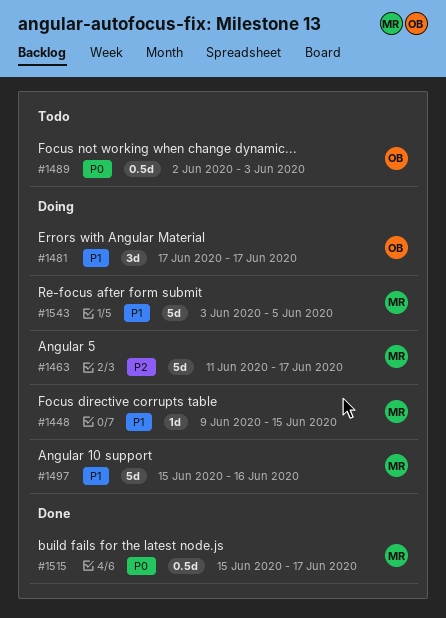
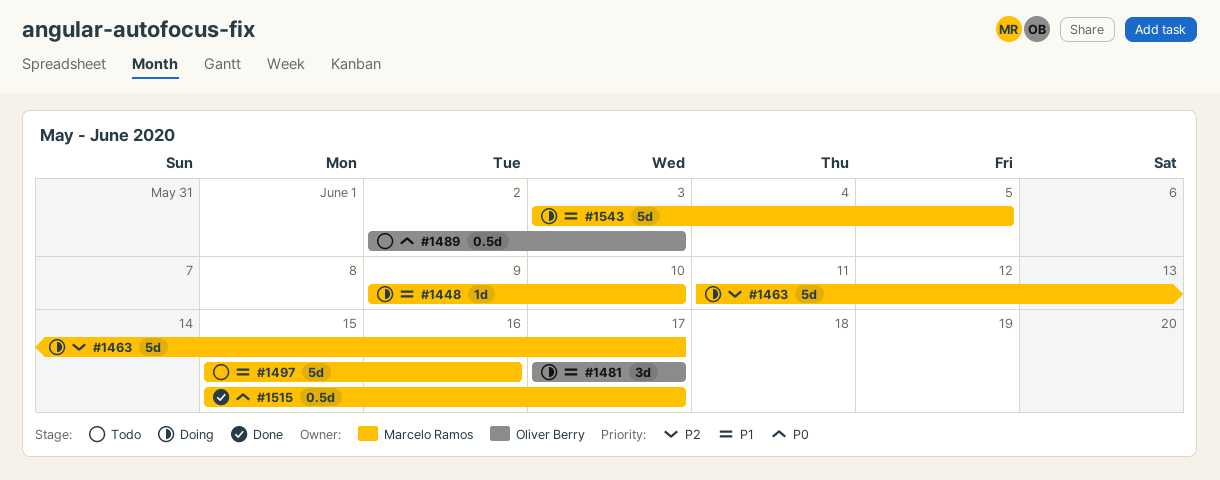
#1448, due: Jun 15 -> Jun 10
#1497, status: Doing -> Todo

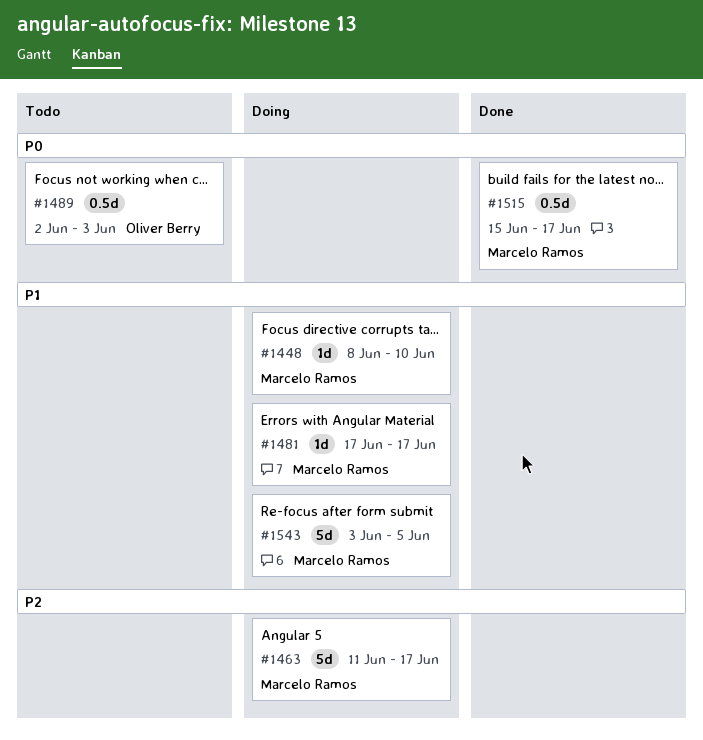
#1448, start: Jun 9 -> Jun 8
#1481, owner: Oliver Berry -> Marcelo Ramos
#1481, estimate: 3d -> 1d
#1497: present -> none

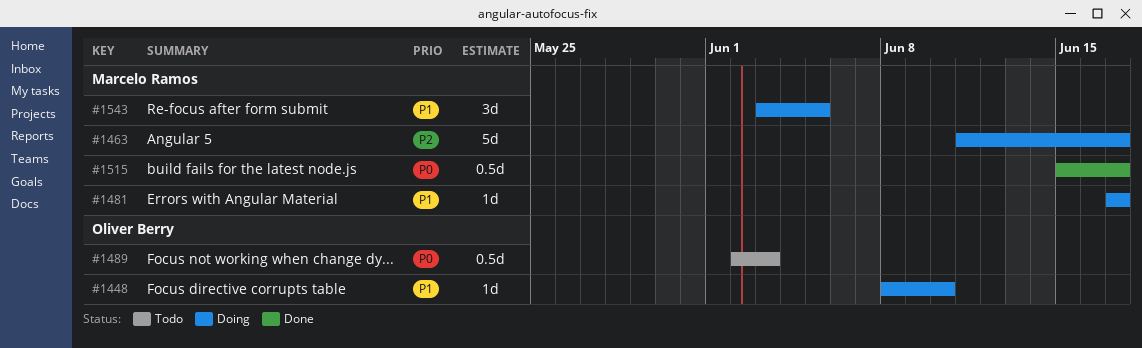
#1448, owner: Marcelo Ramos -> Oliver Berry
#1543, estimate: 5d -> 3d

